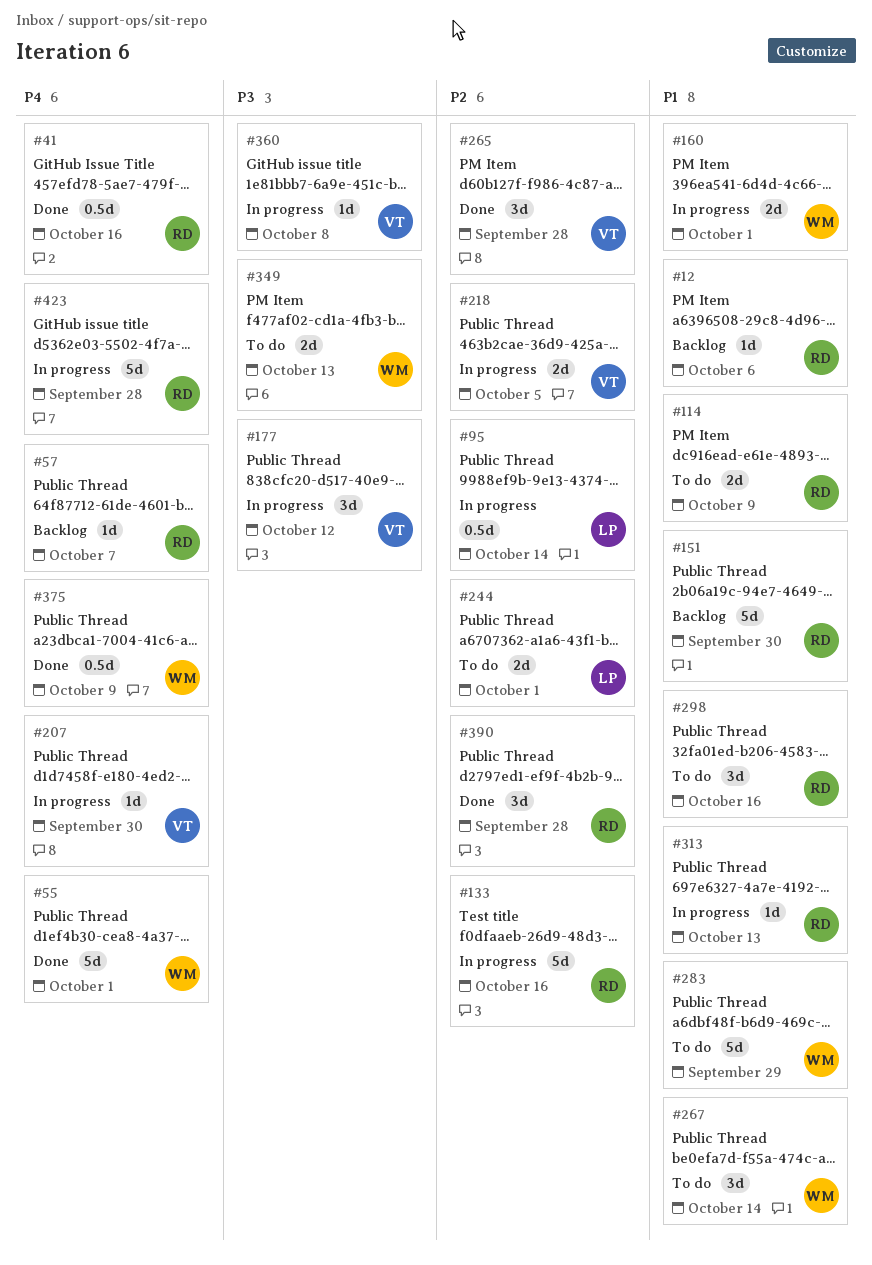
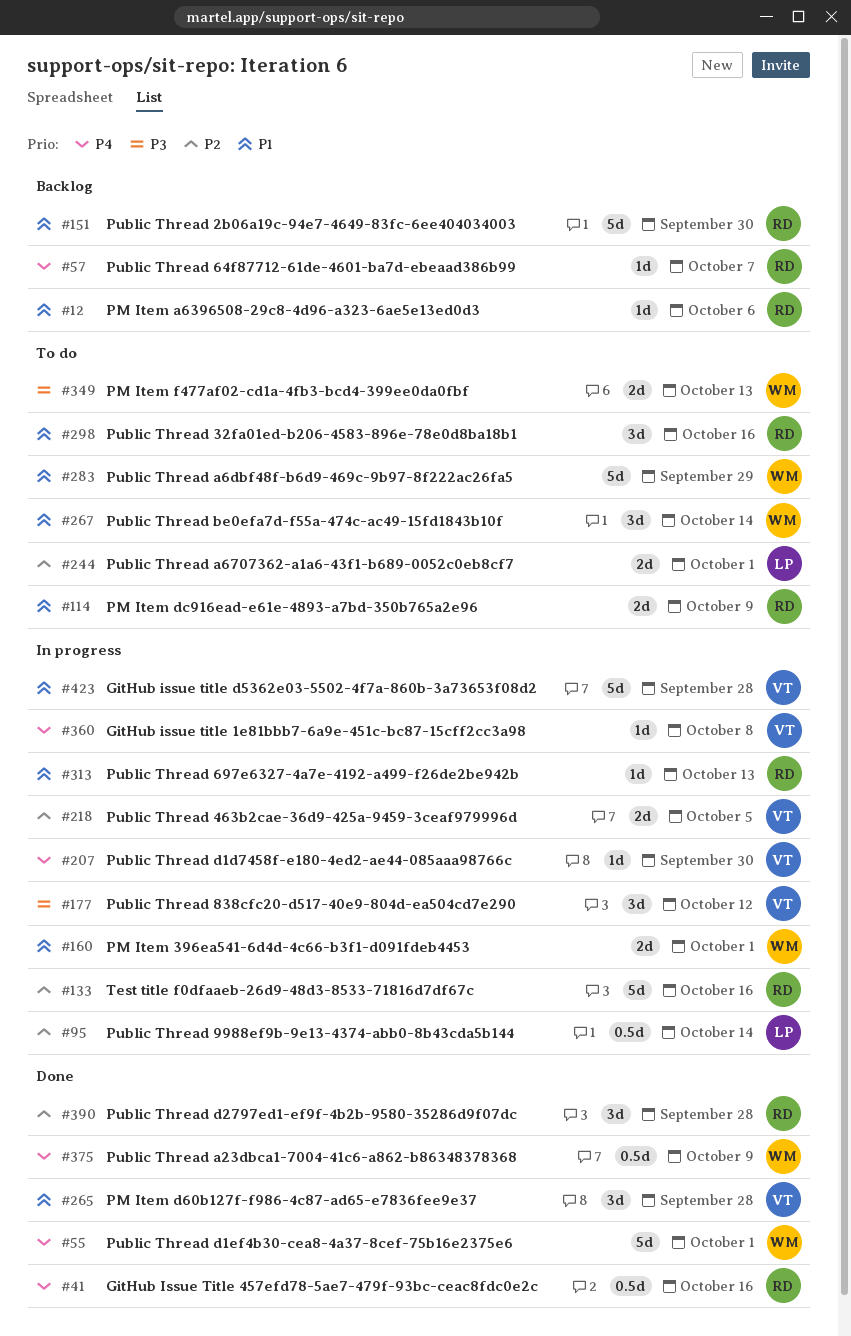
#265, priority: P2 -> P1
#360, priority: P3 -> P4
#423, owner: RD -> VT
#423, priority: P4 -> P1

